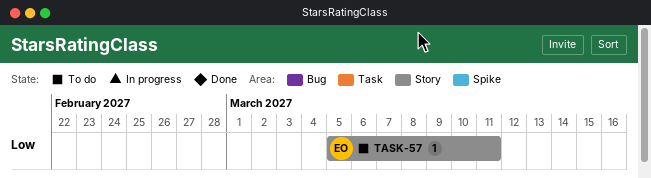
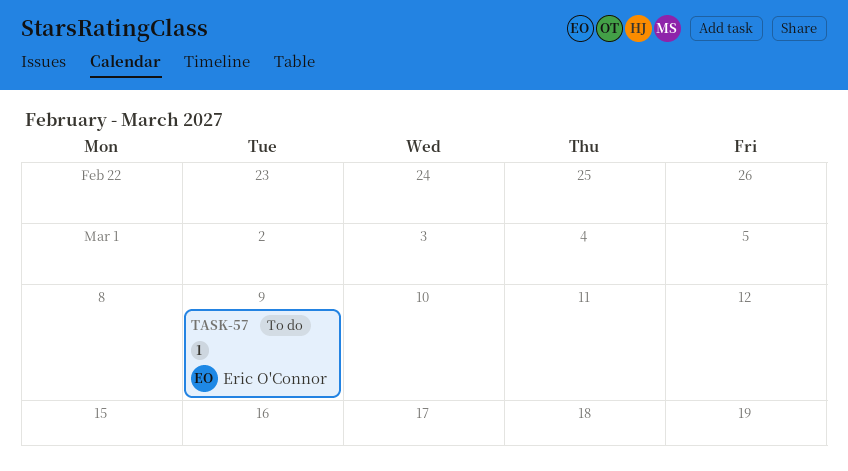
TASK-57, due: Mar 11 -> Mar 9

